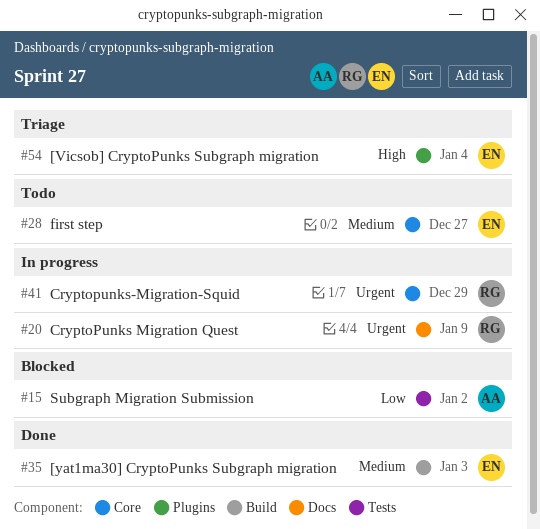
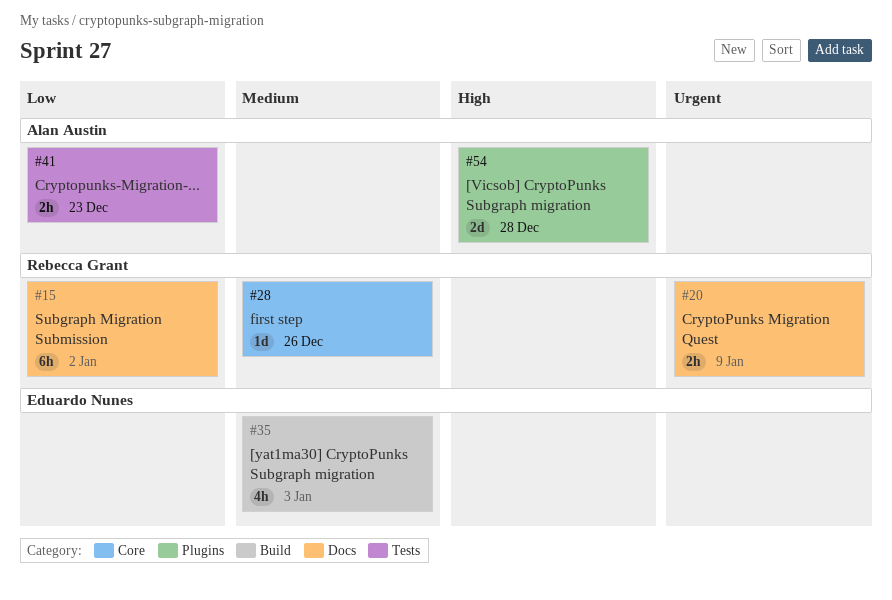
#15, owner: Alan Austin -> Rebecca Grant
#15, label: Tests -> Docs
#28, owner: Eduardo Nunes -> Rebecca Grant
#28, due: Dec 27 -> Dec 26
#41, owner: Rebecca Grant -> Alan Austin
#41, priority: Urgent -> Low
#41, label: Core -> Tests
#41, due: Dec 29 -> Dec 23
#54, owner: Eduardo Nunes -> Alan Austin
#54, due: Jan 4 -> Dec 28

